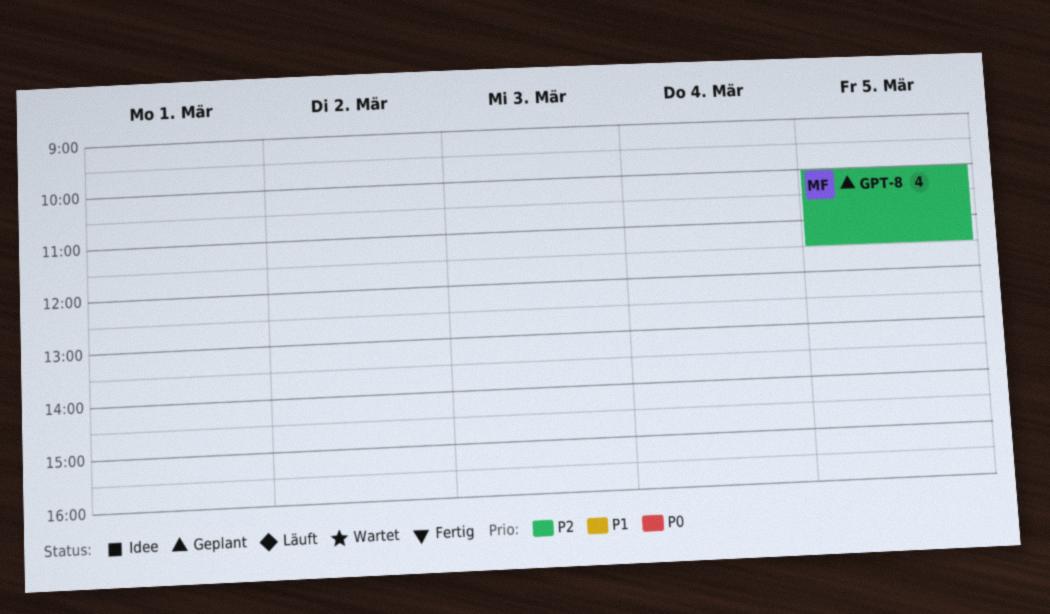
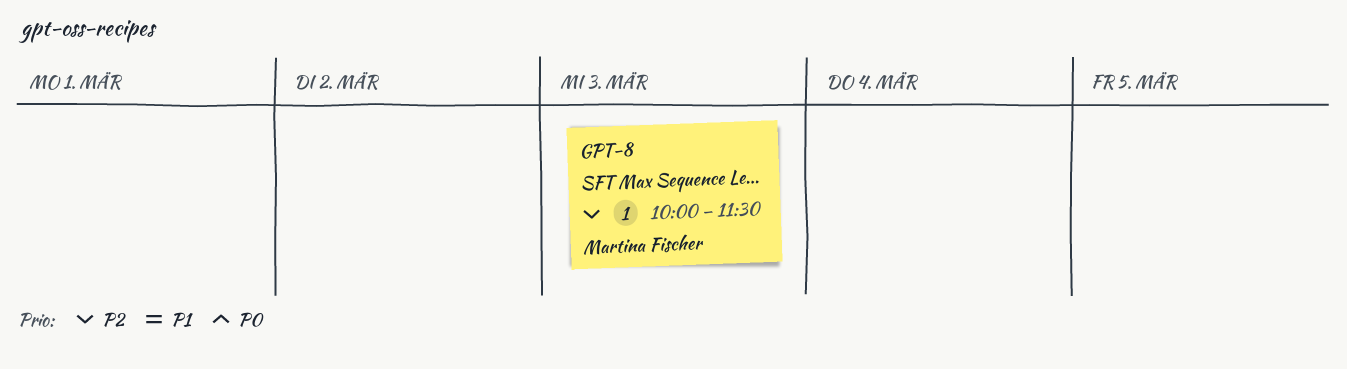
GPT-8, estimate: 4 -> 1
GPT-8, day: Mar 5 -> Mar 3

